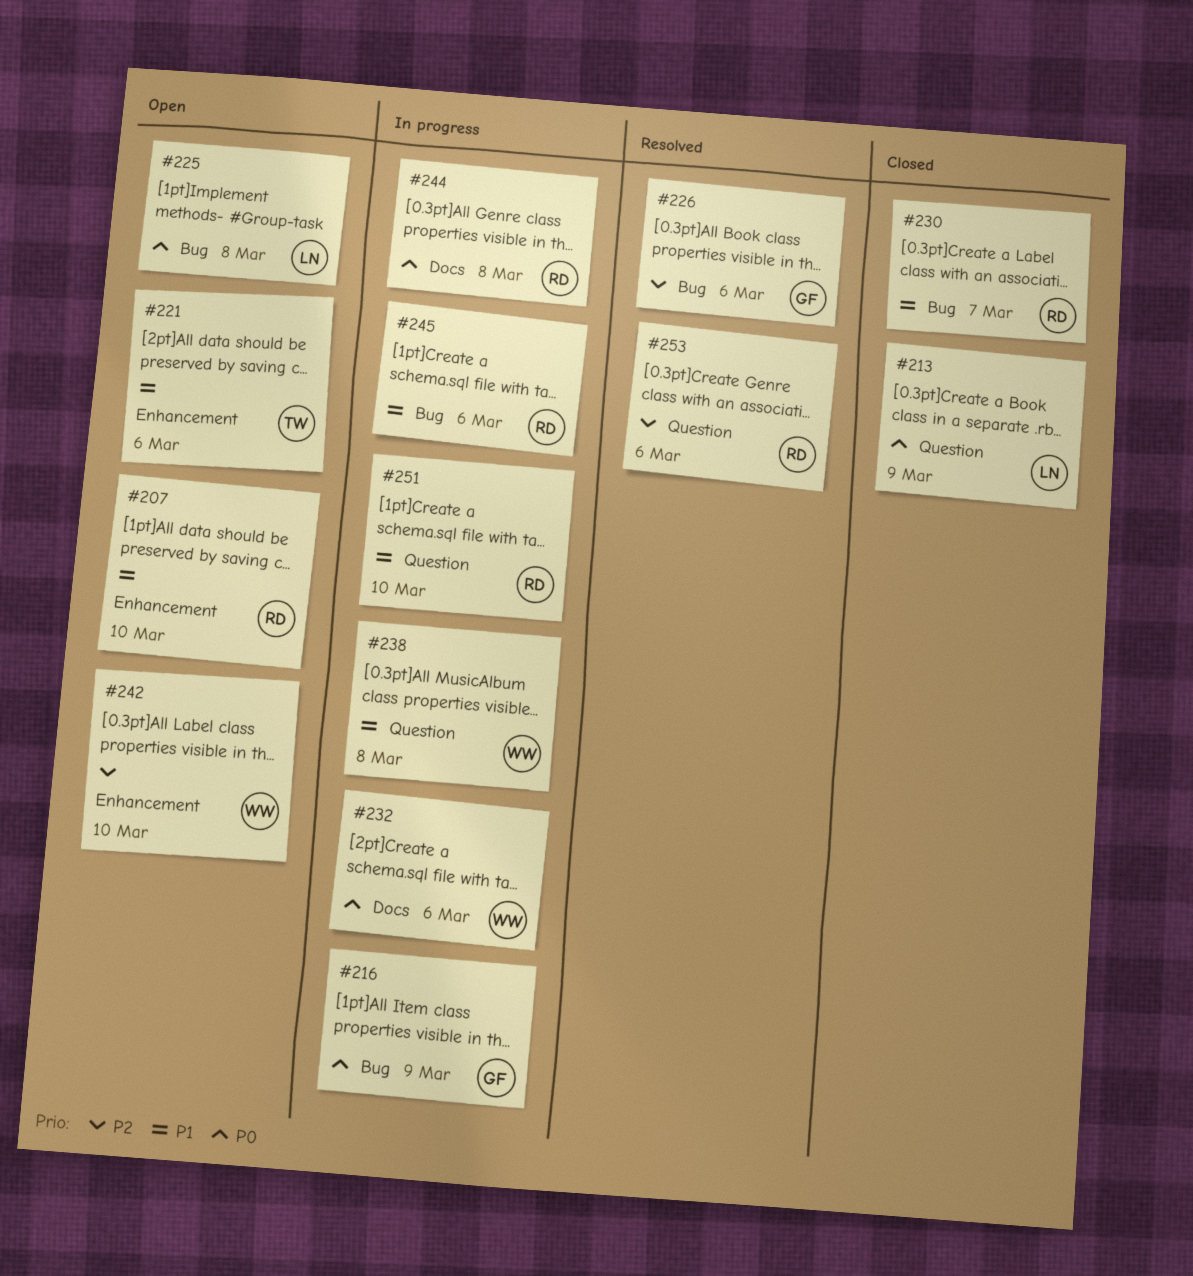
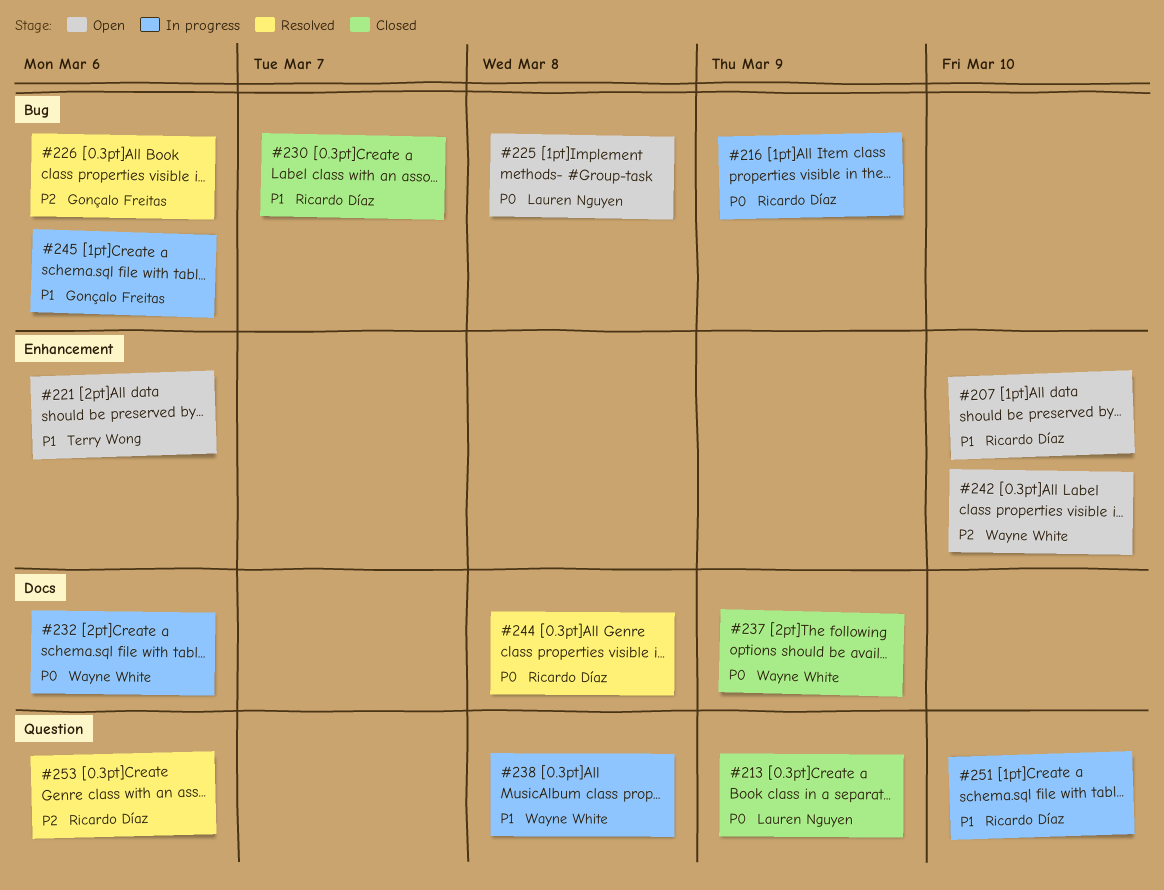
#216, owner: Gonçalo Freitas -> Ricardo Díaz
#237: none -> present
#244, status: In progress -> Resolved
#245, owner: Ricardo Díaz -> Gonçalo Freitas

